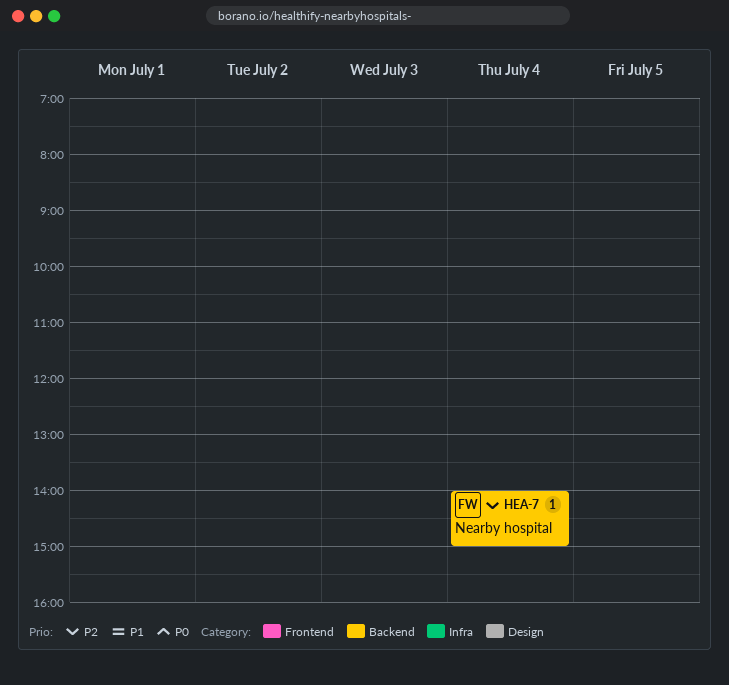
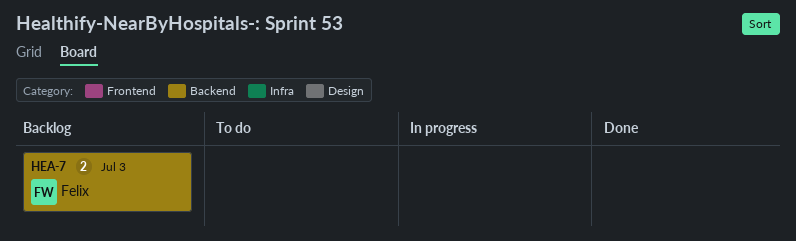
HEA-7, estimate: 1 -> 2
HEA-7, day: Jul 4 -> Jul 3

